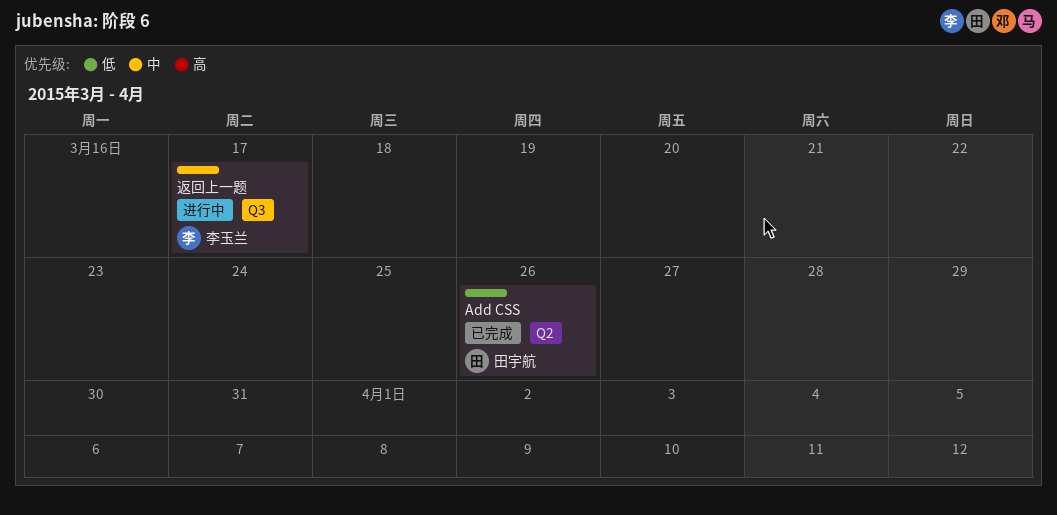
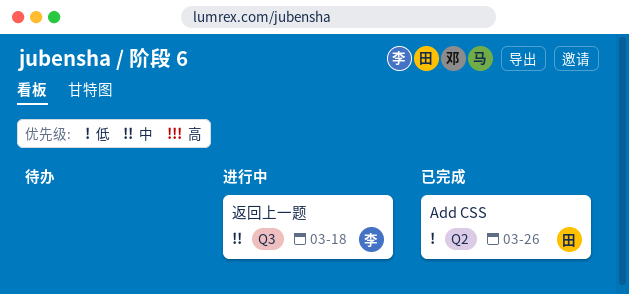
返回上一题, due: Mar 17 -> Mar 18

